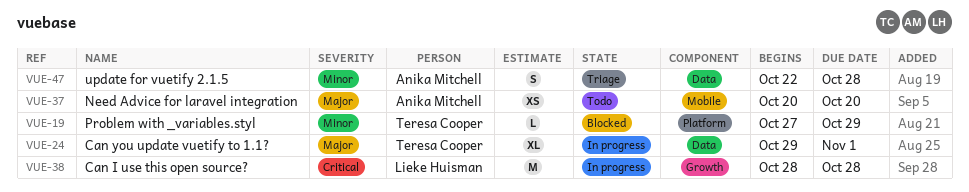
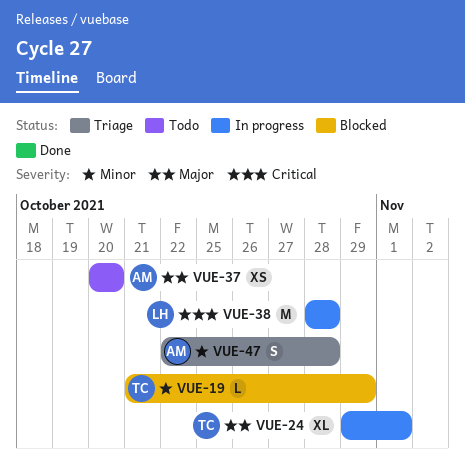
VUE-19, start: Oct 27 -> Oct 21

